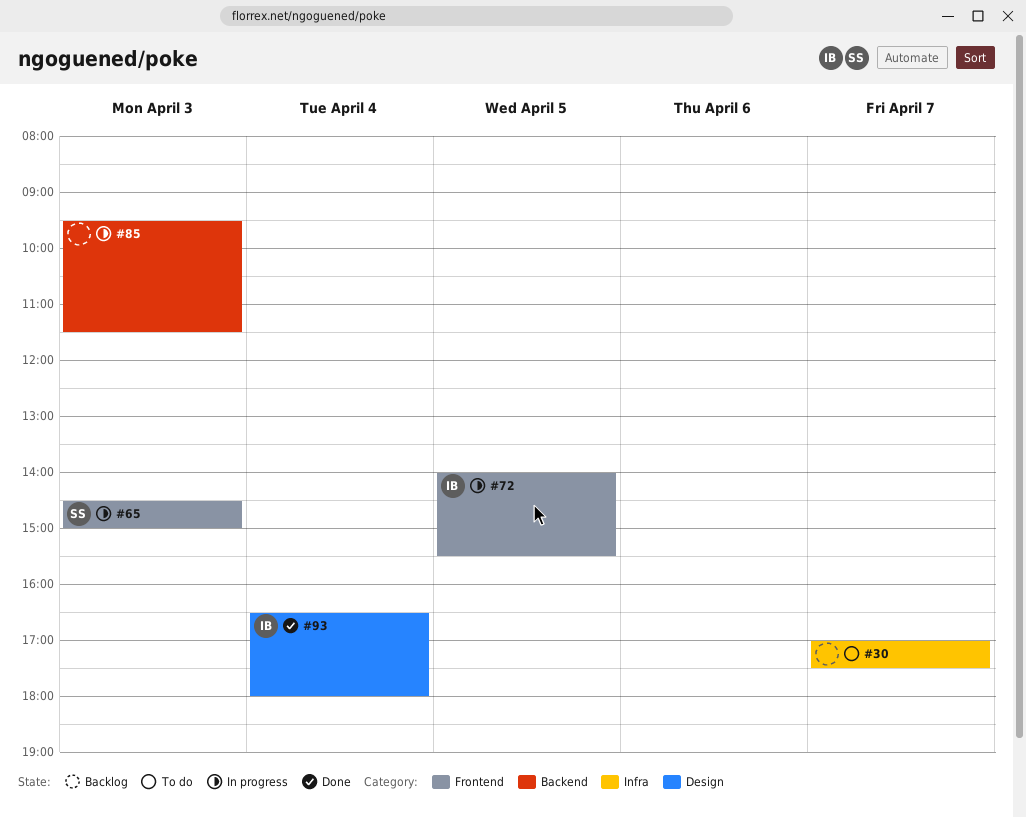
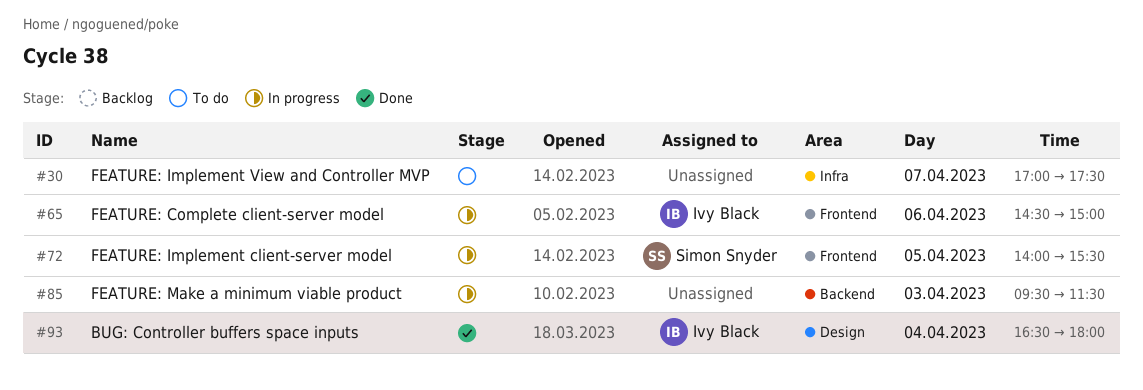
#65, owner: Simon Snyder -> Ivy Black
#65, day: Apr 3 -> Apr 6
#72, owner: Ivy Black -> Simon Snyder

